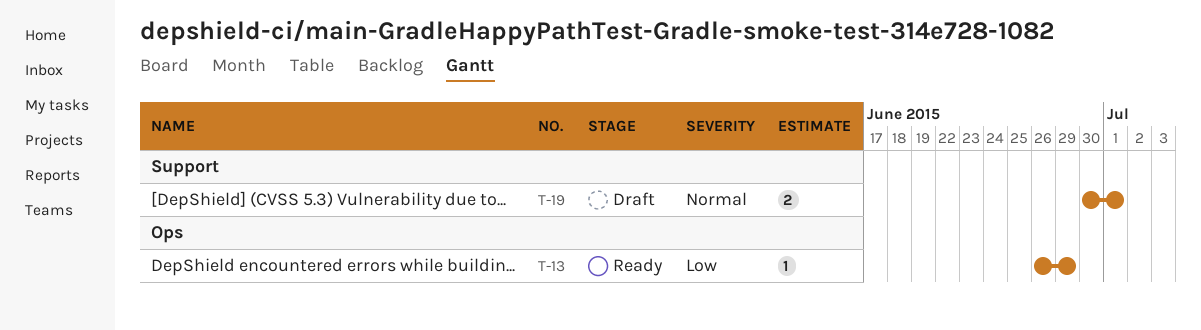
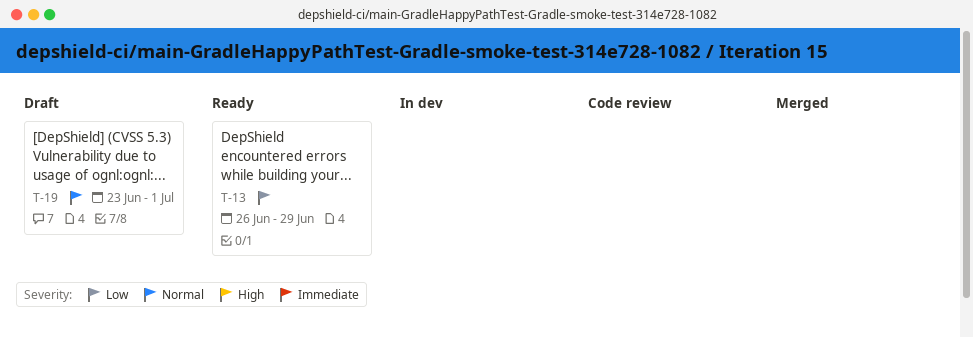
T-19, start: Jun 30 -> Jun 23

